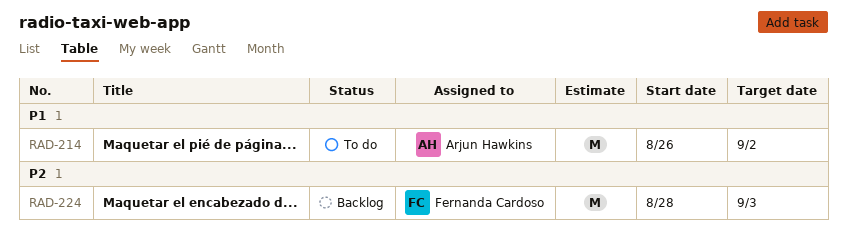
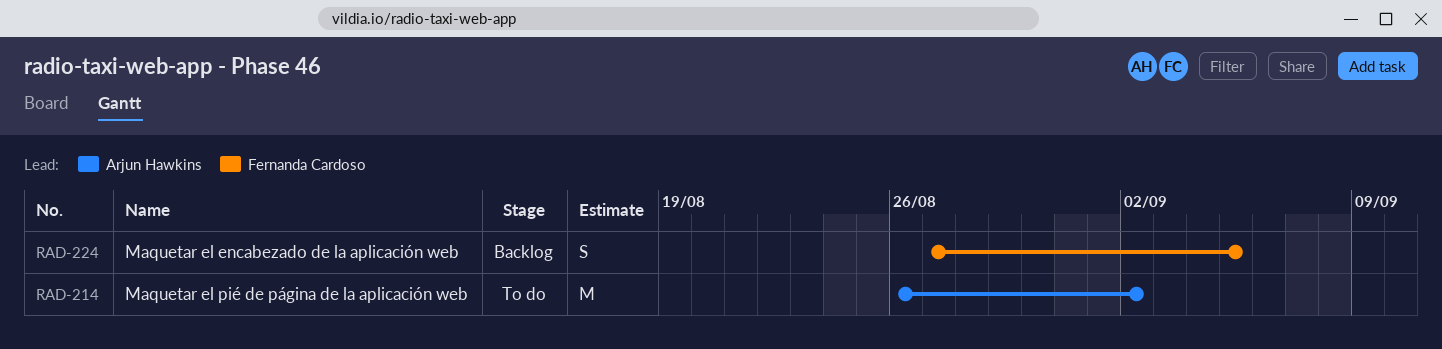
RAD-224, estimate: M -> S
RAD-224, start: Aug 28 -> Aug 27
RAD-224, due: Sep 3 -> Sep 5

